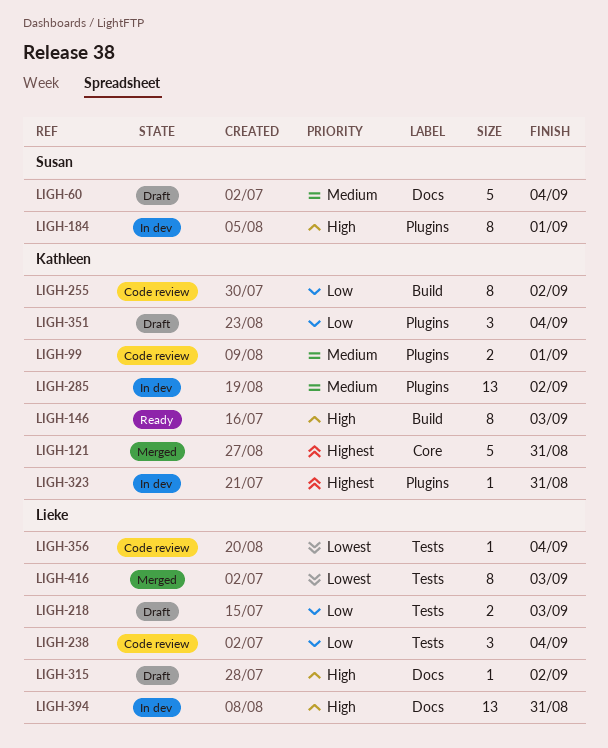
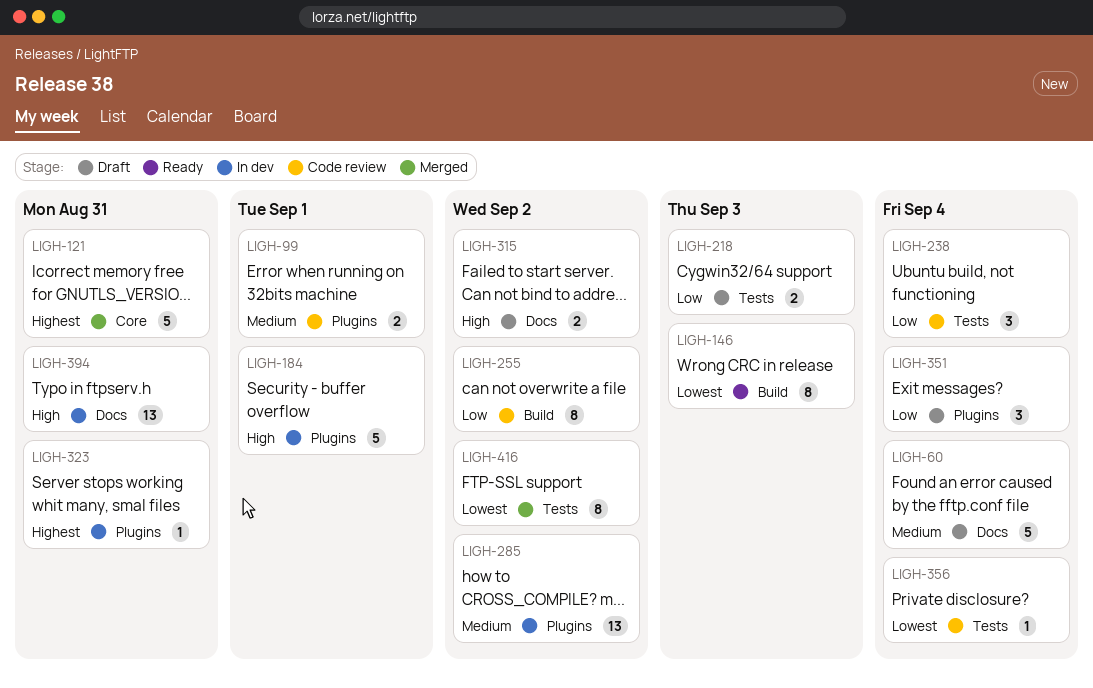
LIGH-146, priority: High -> Lowest
LIGH-184, estimate: 8 -> 5
LIGH-315, estimate: 1 -> 2
LIGH-416, due: Sep 3 -> Sep 2

